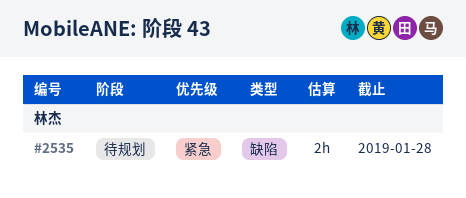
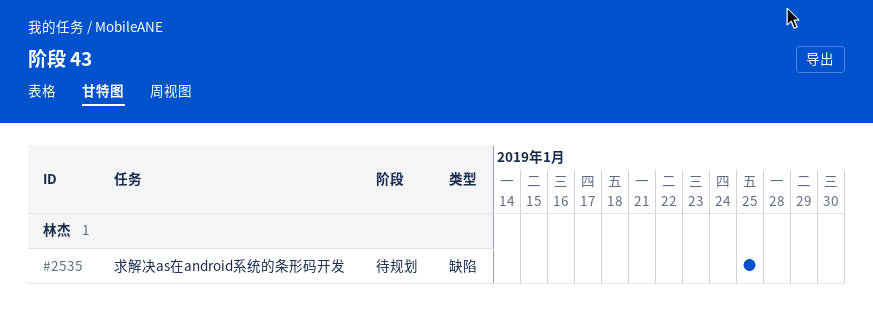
#2535, due: Jan 28 -> Jan 25

